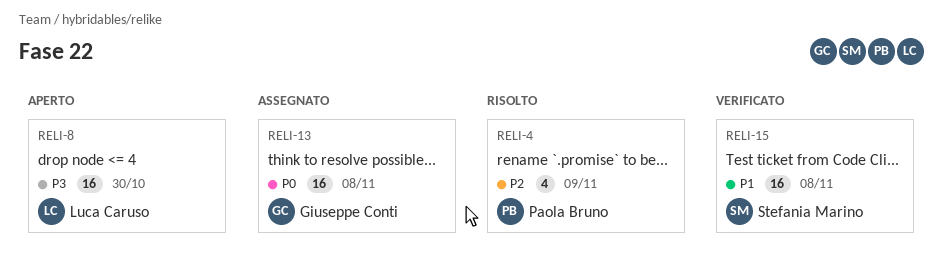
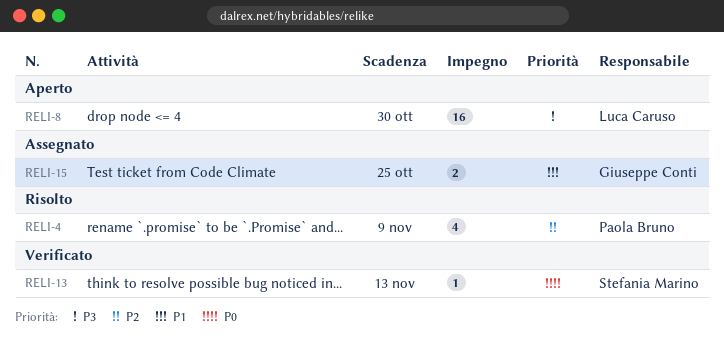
RELI-13, status: Assegnato -> Verificato
RELI-13, owner: Giuseppe Conti -> Stefania Marino
RELI-13, estimate: 16 -> 1
RELI-13, due: Nov 8 -> Nov 13
RELI-15, status: Verificato -> Assegnato
RELI-15, owner: Stefania Marino -> Giuseppe Conti
RELI-15, estimate: 16 -> 2
RELI-15, due: Nov 8 -> Oct 25

